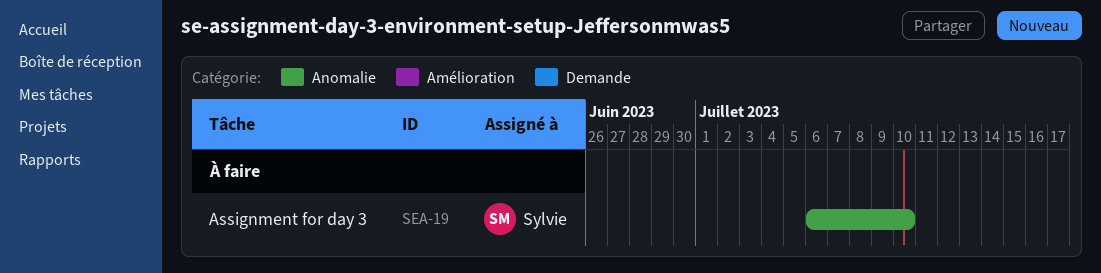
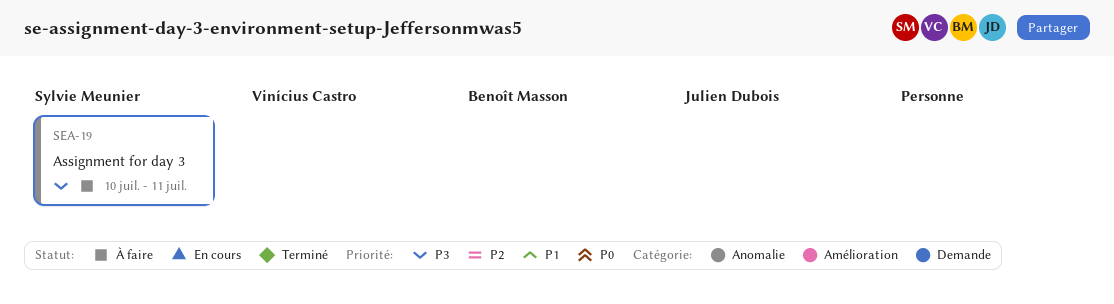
SEA-19, start: Jul 6 -> Jul 10
SEA-19, due: Jul 10 -> Jul 11

